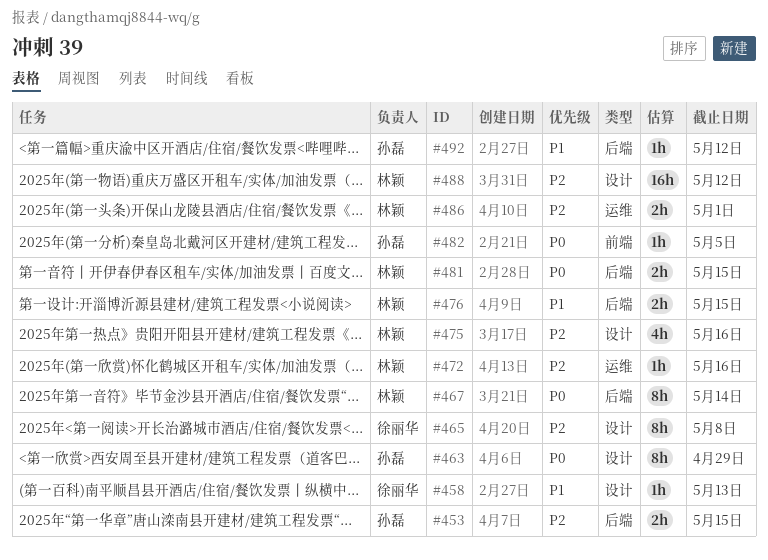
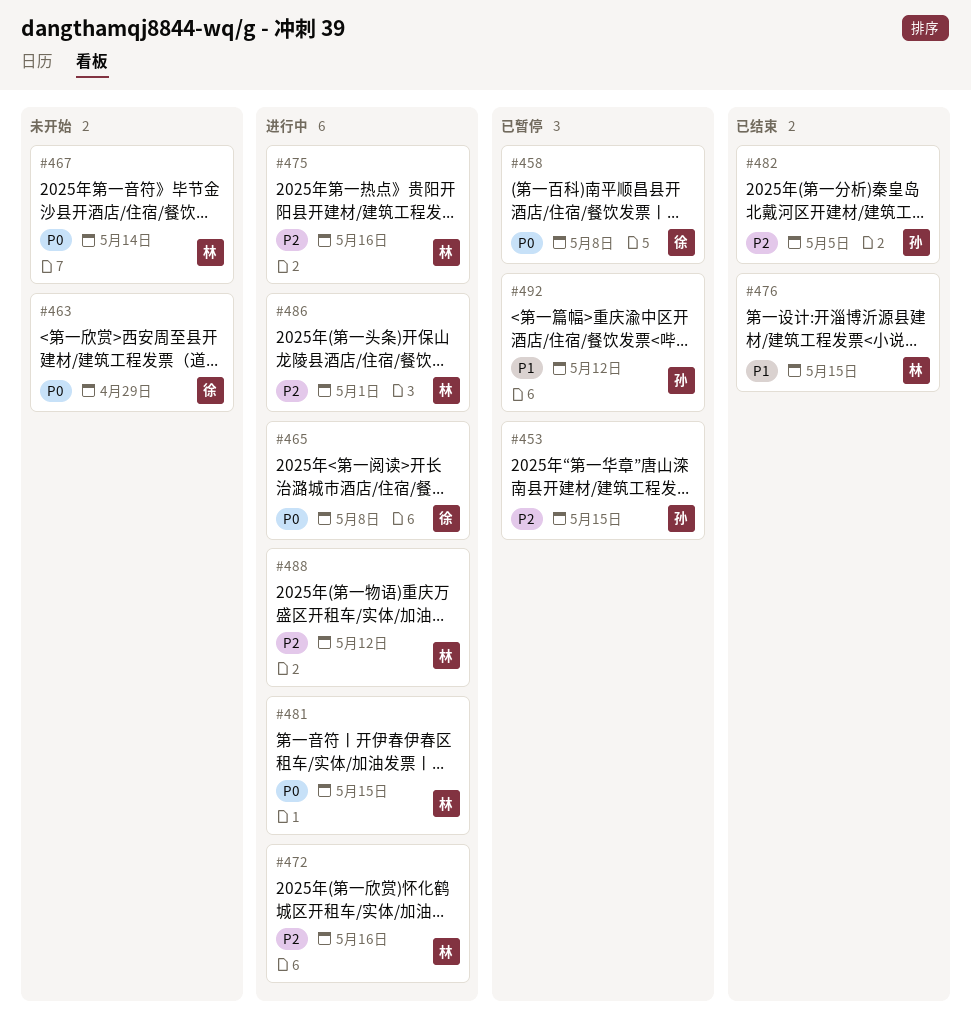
#458, priority: P1 -> P0
#458, due: May 13 -> May 8
#463, owner: 孙磊 -> 徐丽华
#465, priority: P2 -> P0
#482, priority: P0 -> P2

